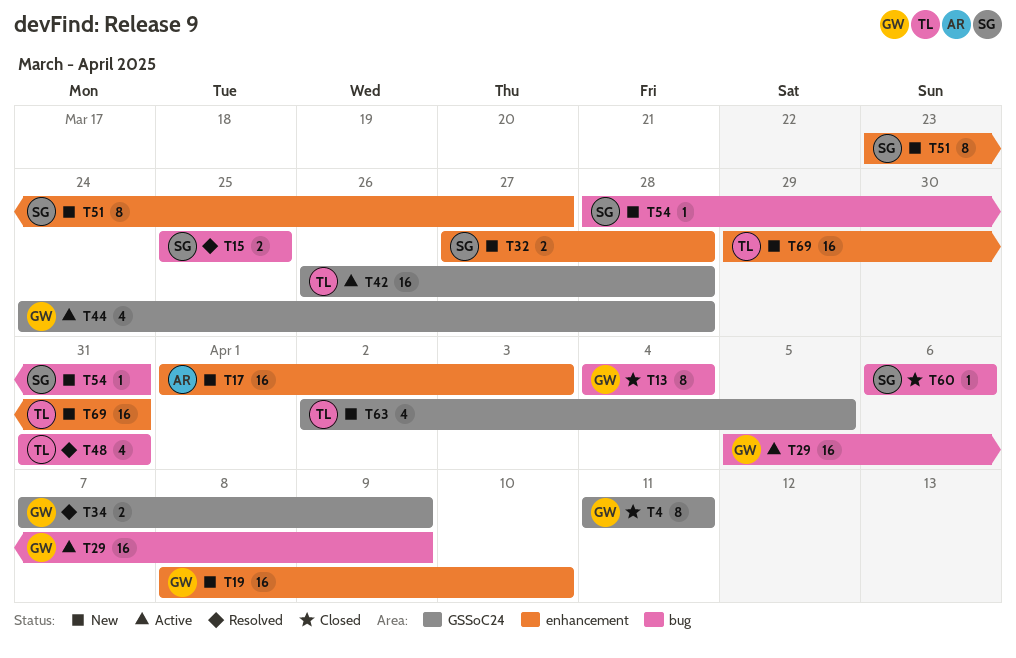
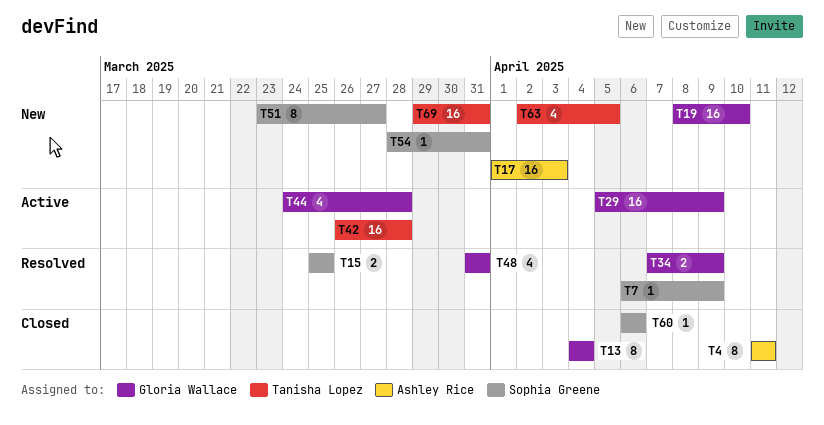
T4, owner: Gloria Wallace -> Ashley Rice
T7: none -> present
T32: present -> none
T48, owner: Tanisha Lopez -> Gloria Wallace

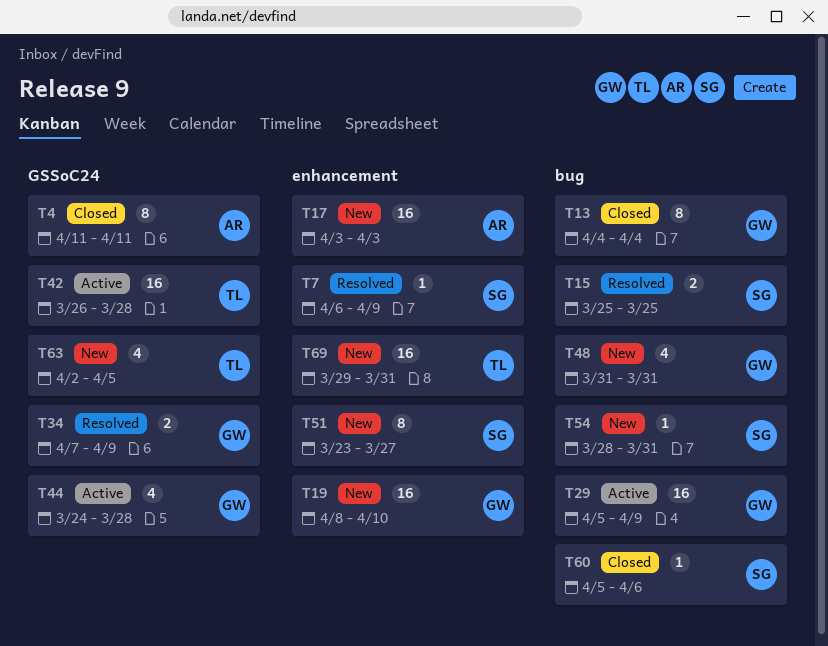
T17, start: Apr 1 -> Apr 3
T48, status: Resolved -> New
T60, start: Apr 6 -> Apr 5

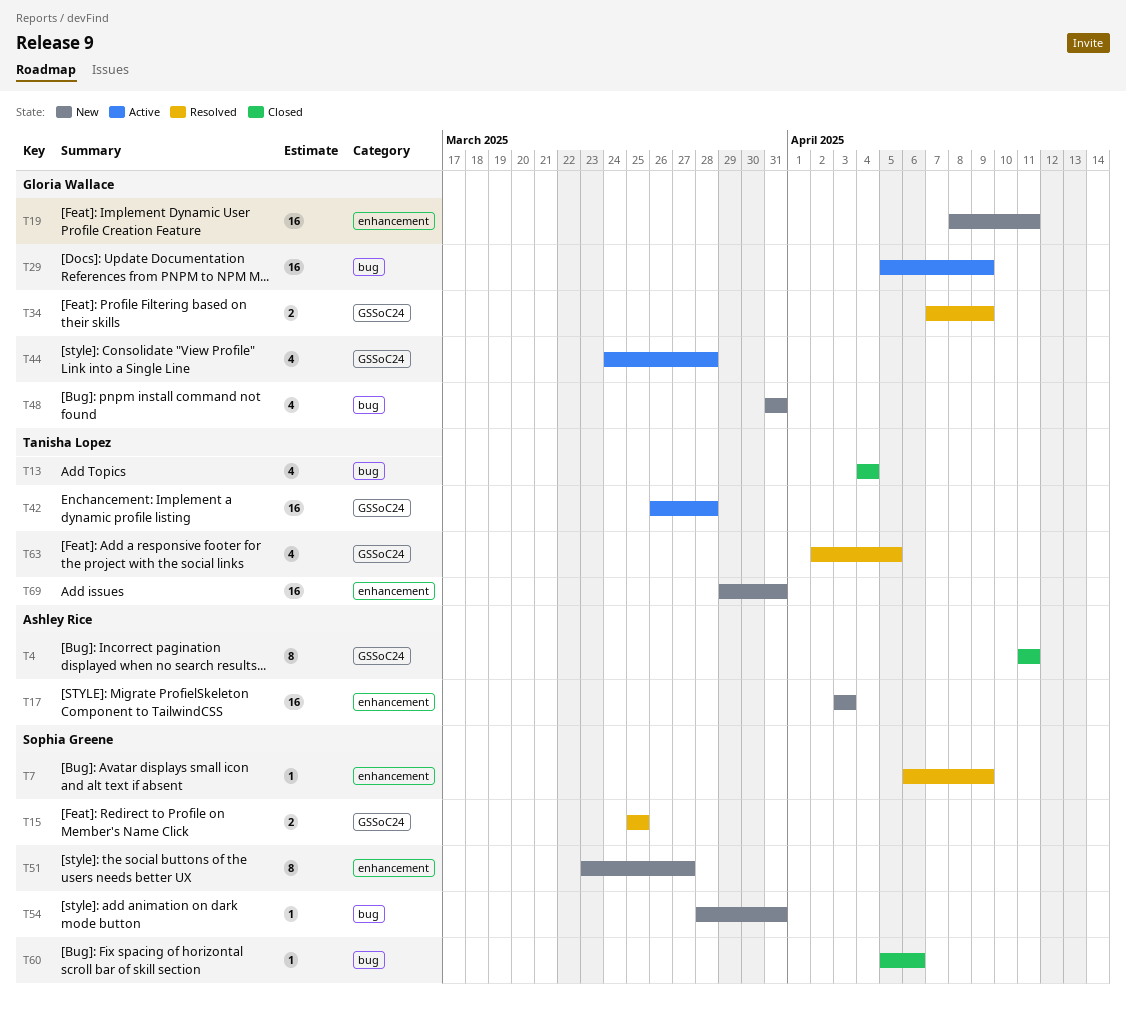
T13, owner: Gloria Wallace -> Tanisha Lopez
T13, estimate: 8 -> 4
T15, label: bug -> GSSoC24
T19, due: Apr 10 -> Apr 11
T63, status: New -> Resolved

